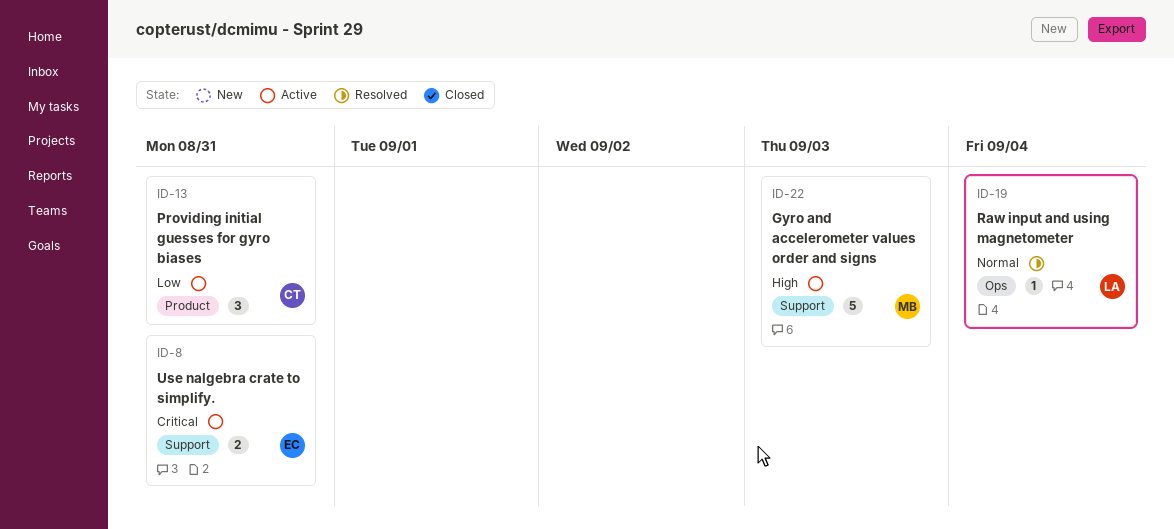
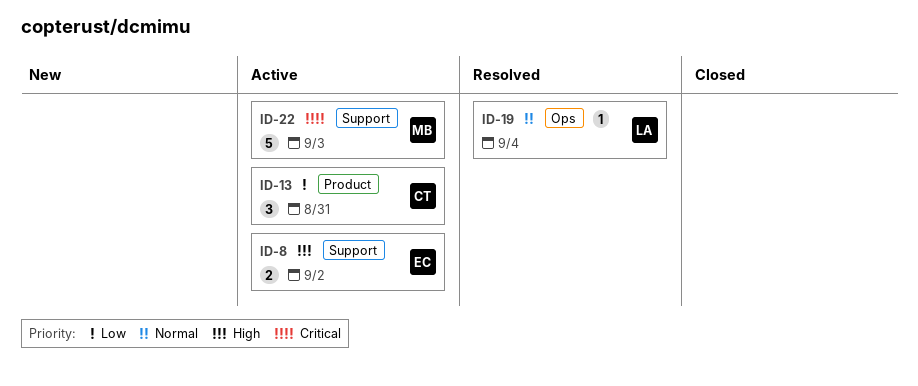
ID-8, priority: Critical -> High
ID-8, due: Aug 31 -> Sep 2
ID-22, priority: High -> Critical

